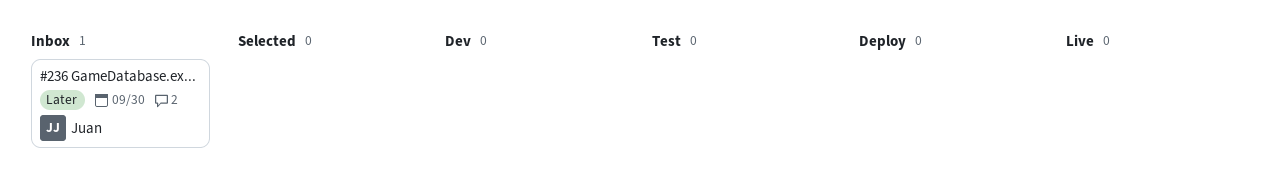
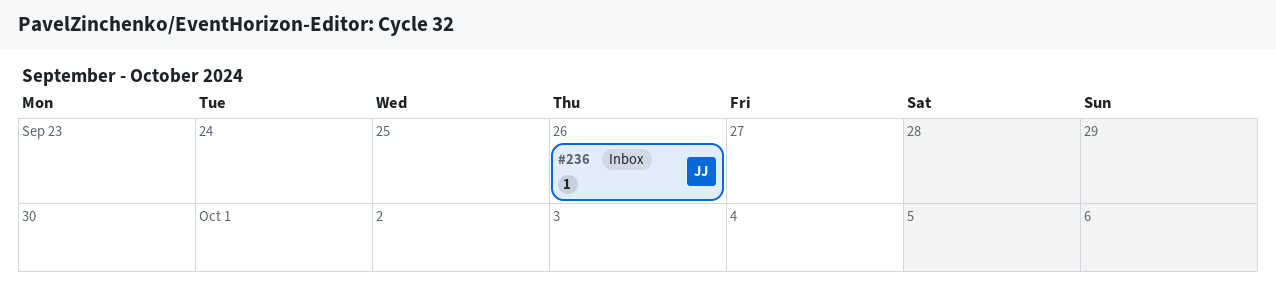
#236, due: Sep 30 -> Sep 26

